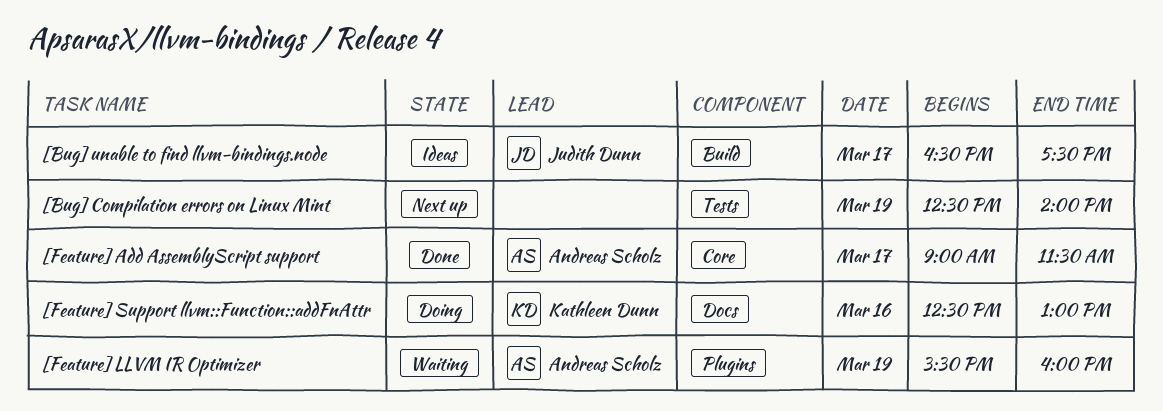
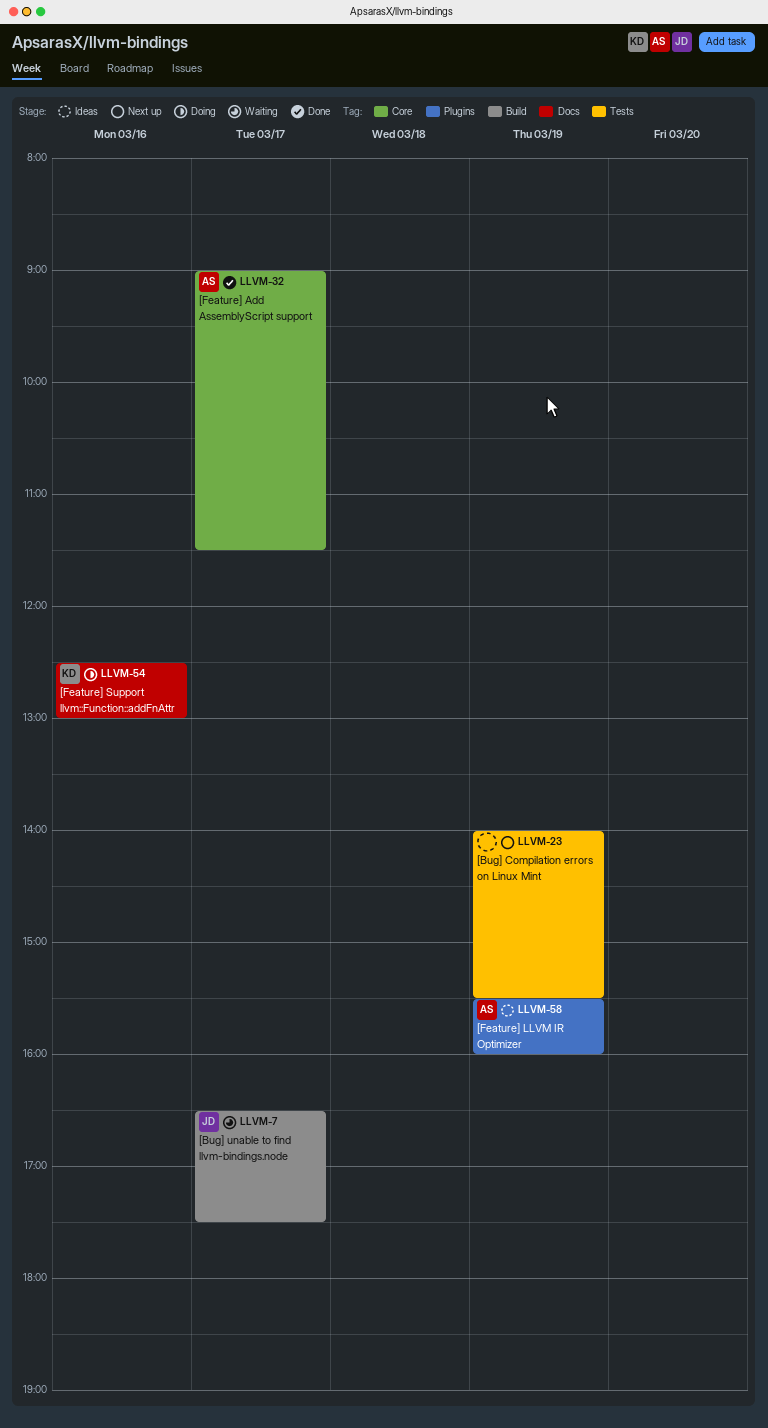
[Bug] Compilation errors on Linux Mint, begins: 12:30 -> 14:00
[Bug] Compilation errors on Linux Mint, ends: 14:00 -> 15:30
[Bug] unable to find llvm-bindings.node, status: Ideas -> Waiting
[Feature] LLVM IR Optimizer, status: Waiting -> Ideas

